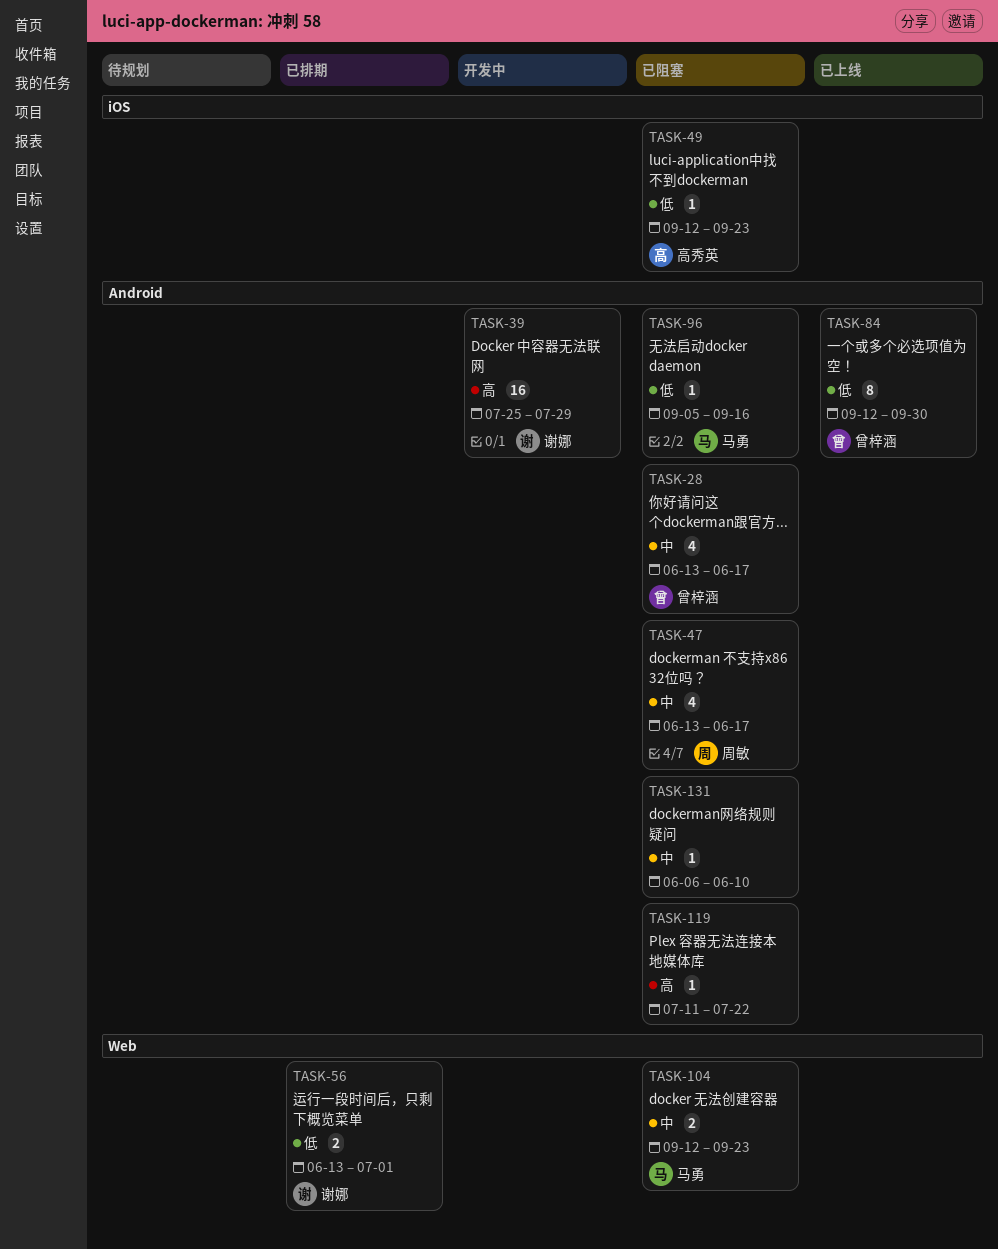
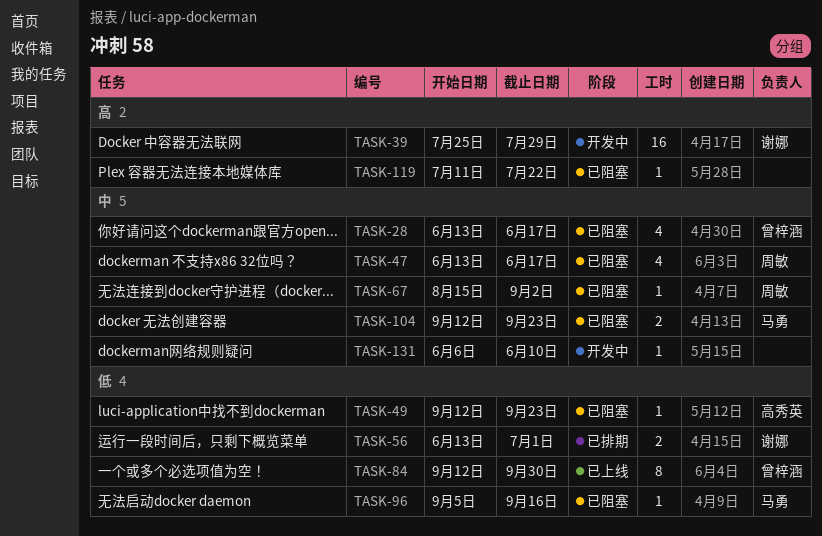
TASK-67: none -> present
TASK-131, status: 已阻塞 -> 开发中

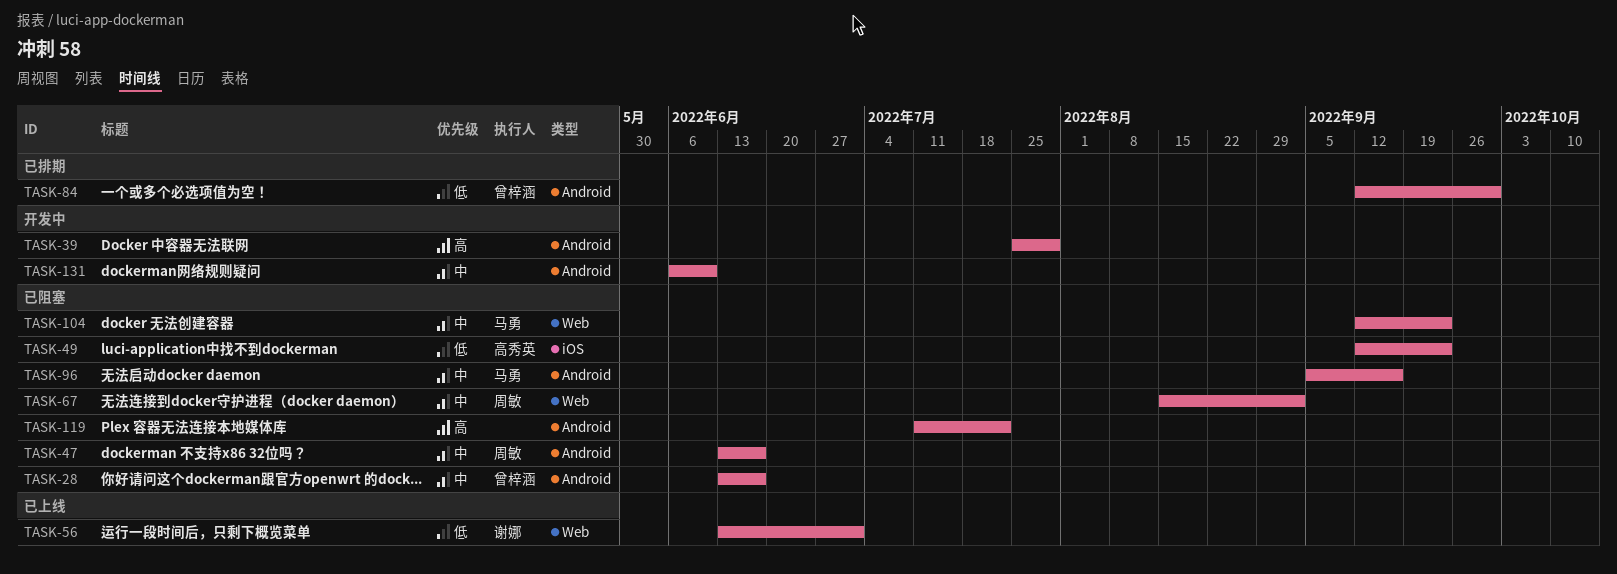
TASK-39, owner: 谢娜 -> none
TASK-56, status: 已排期 -> 已上线
TASK-84, status: 已上线 -> 已排期
TASK-96, priority: 低 -> 中

